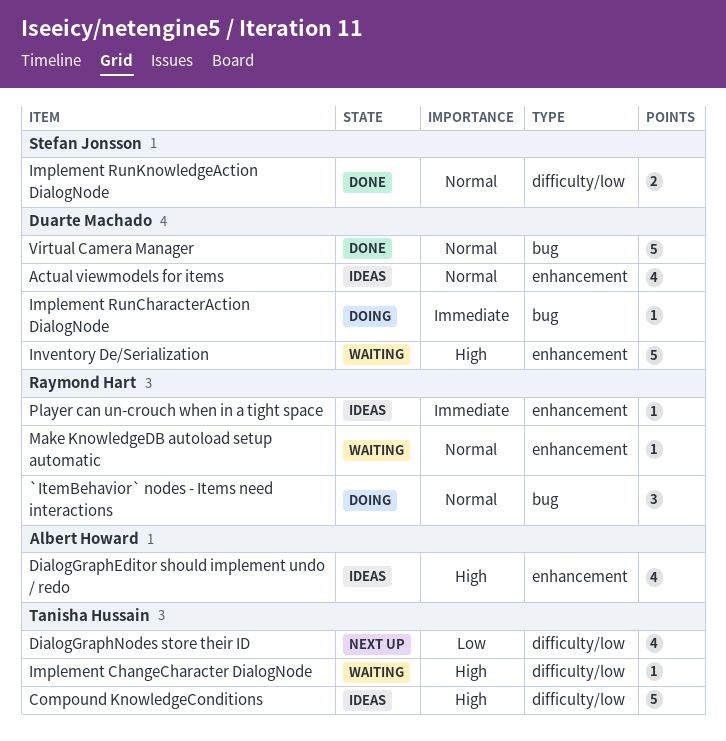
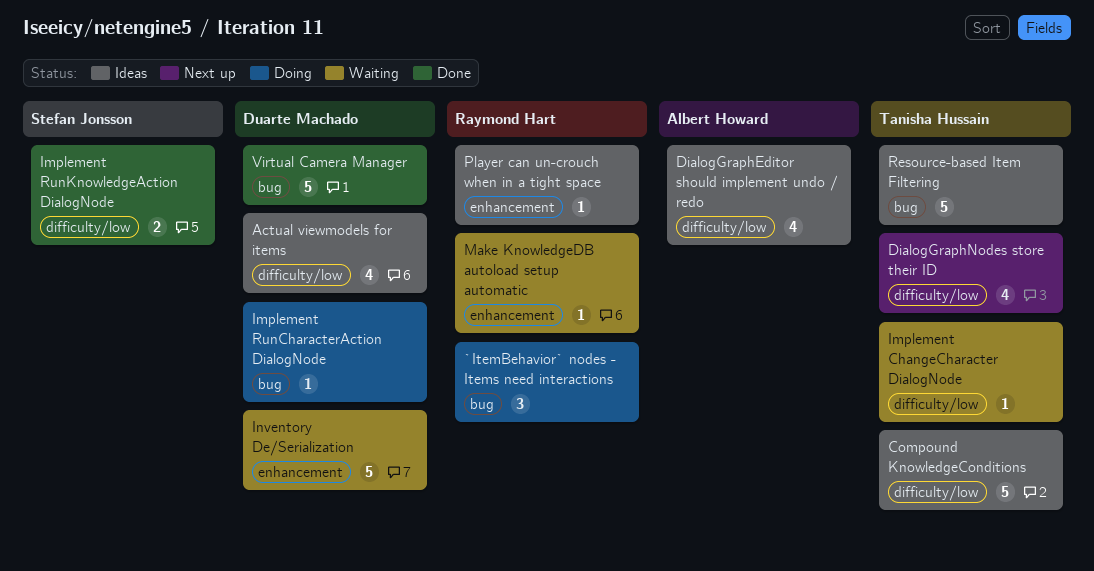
Actual viewmodels for items, label: enhancement -> difficulty/low
DialogGraphEditor should implement undo / redo, label: enhancement -> difficulty/low
Resource-based Item Filtering: none -> present

